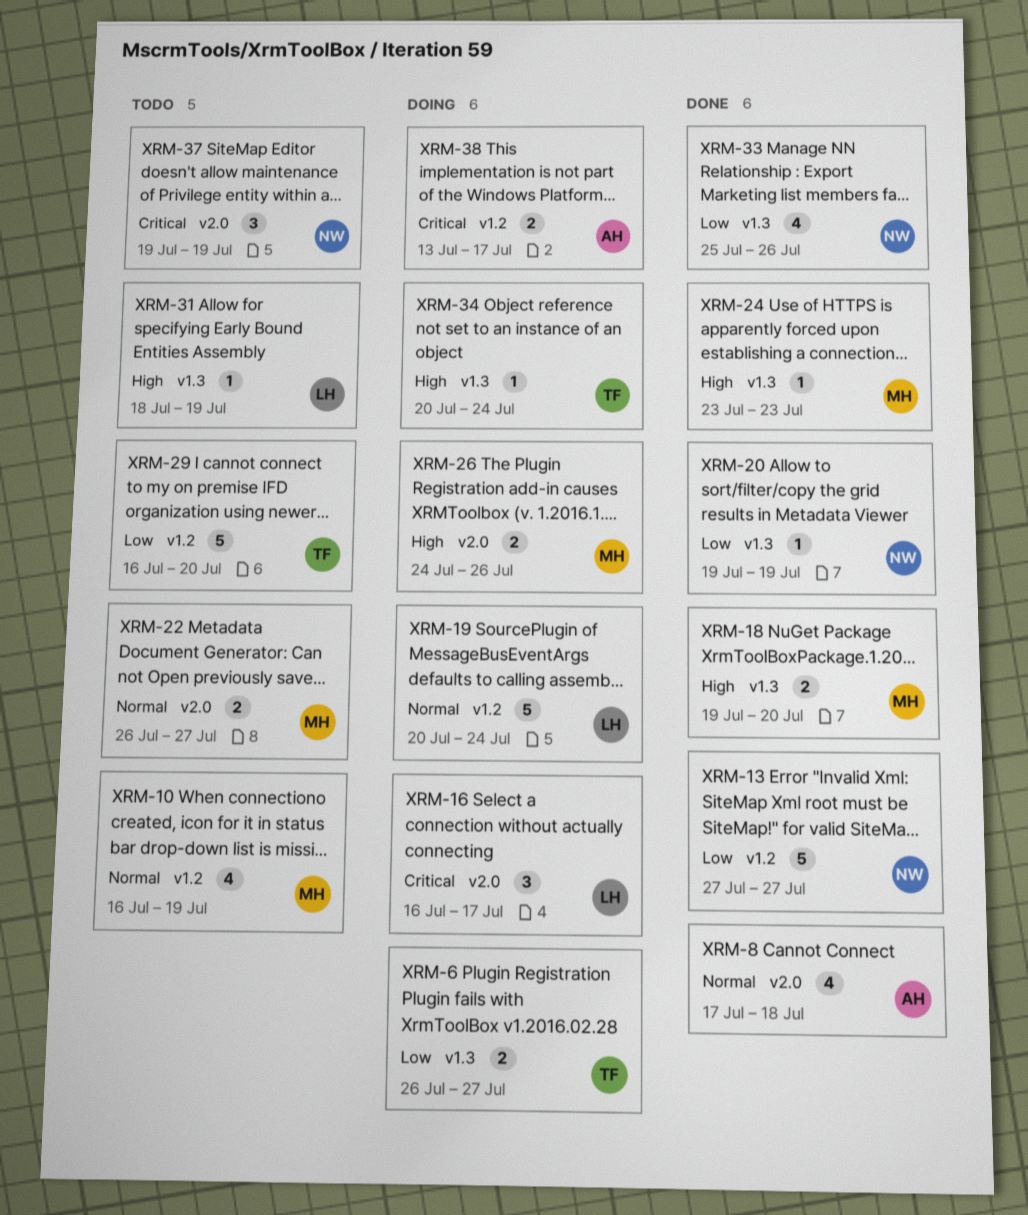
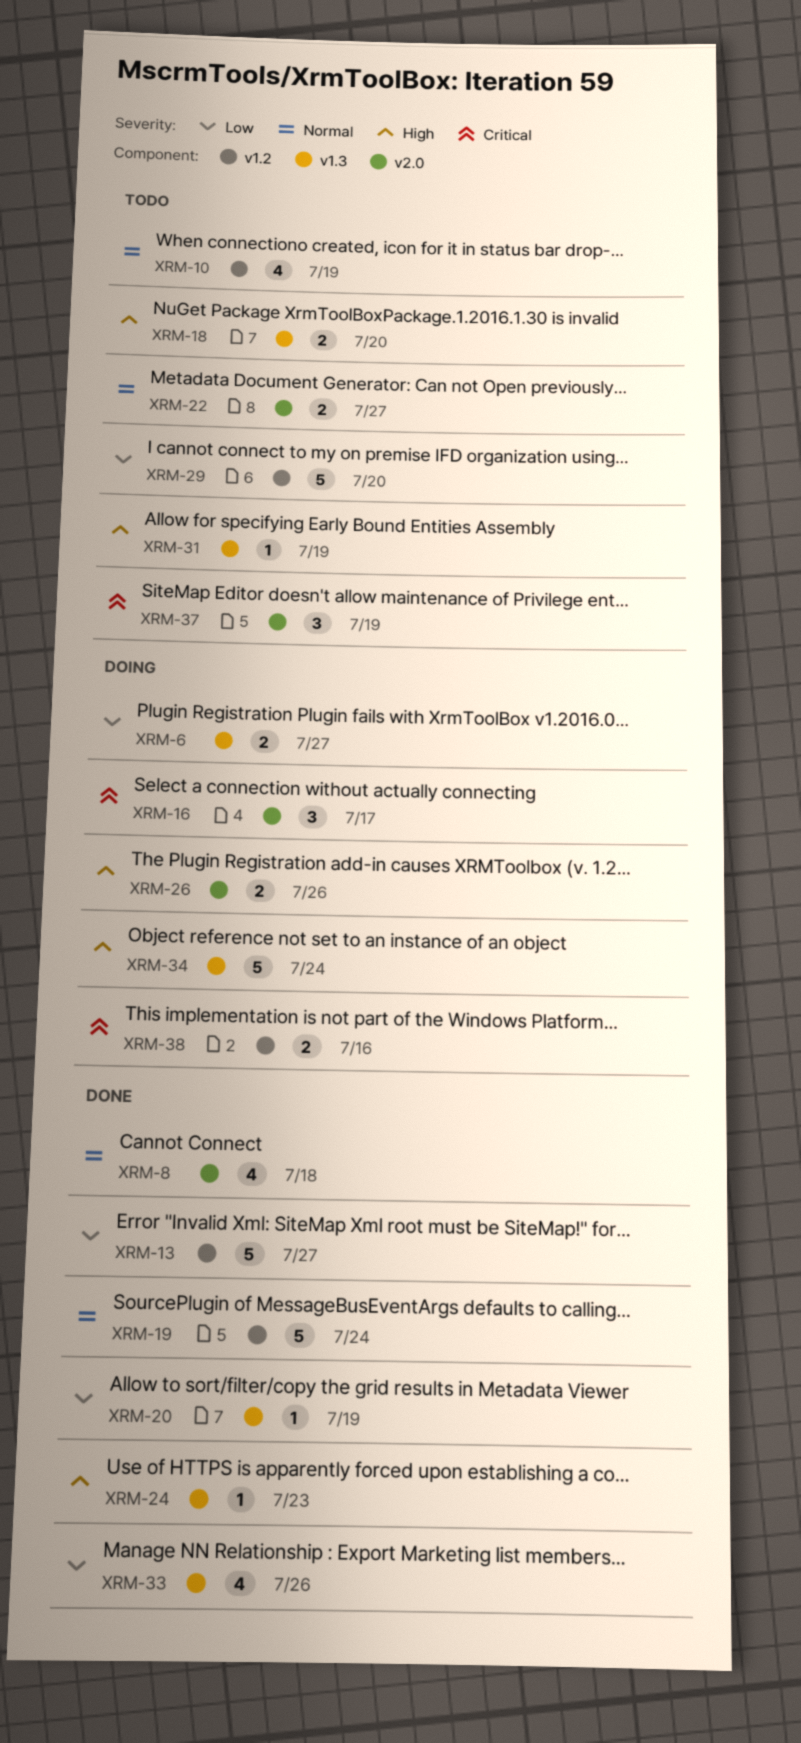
XRM-18, status: Done -> Todo
XRM-19, status: Doing -> Done
XRM-34, estimate: 1 -> 5
XRM-38, due: Jul 17 -> Jul 16

